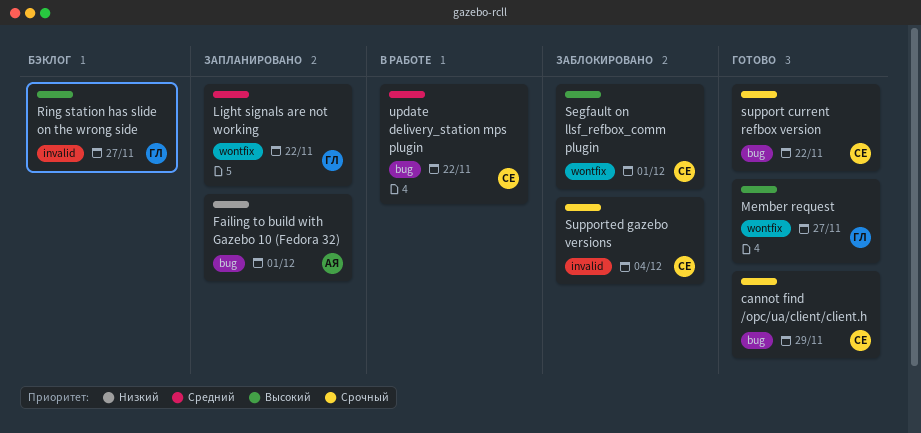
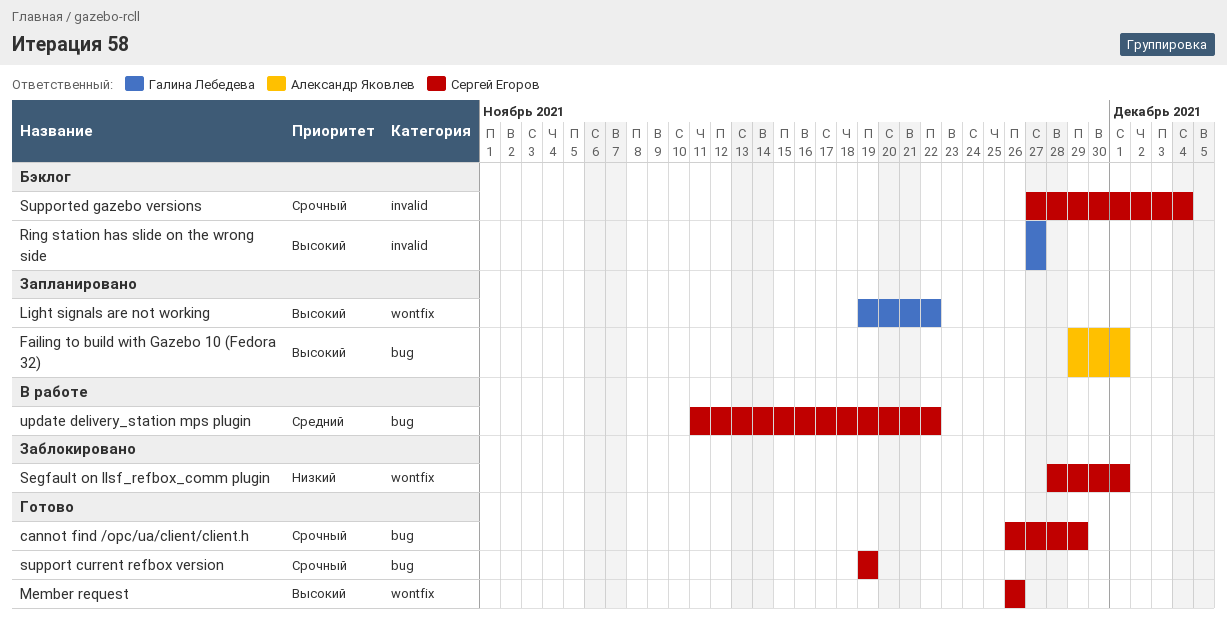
Failing to build with Gazebo 10 (Fedora 32), priority: Низкий -> Высокий
Light signals are not working, priority: Средний -> Высокий
Member request, owner: Галина Лебедева -> Сергей Егоров
Member request, due: Nov 27 -> Nov 26
Segfault on llsf_refbox_comm plugin, priority: Высокий -> Низкий
support current refbox version, due: Nov 22 -> Nov 19
Supported gazebo versions, status: Заблокировано -> Бэклог

